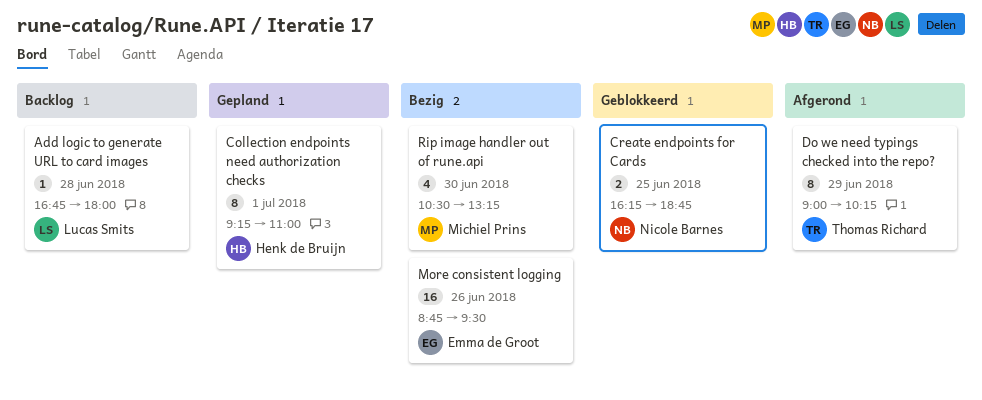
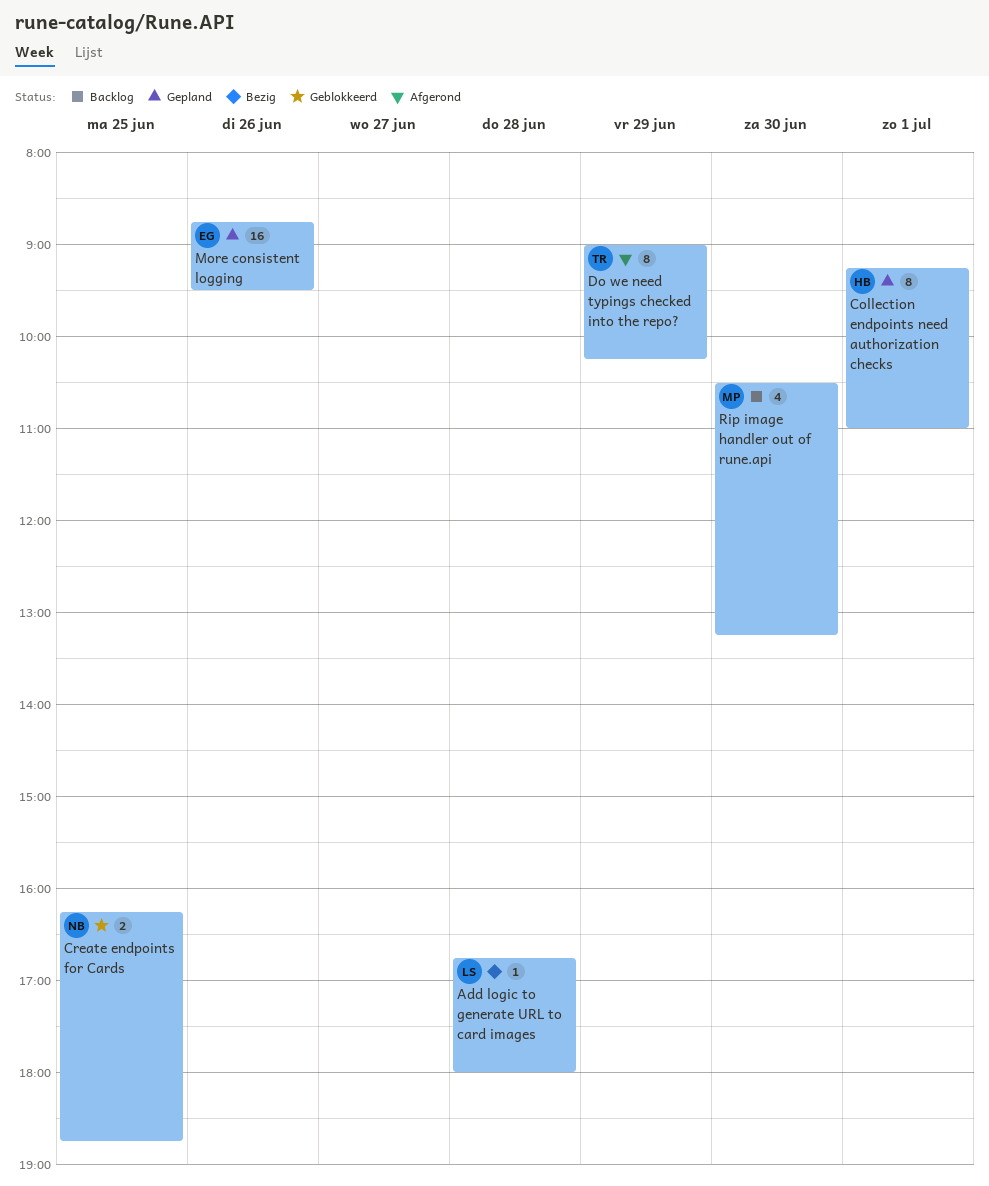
Add logic to generate URL to card images, status: Backlog -> Bezig
More consistent logging, status: Bezig -> Gepland
Rip image handler out of rune.api, status: Bezig -> Backlog

